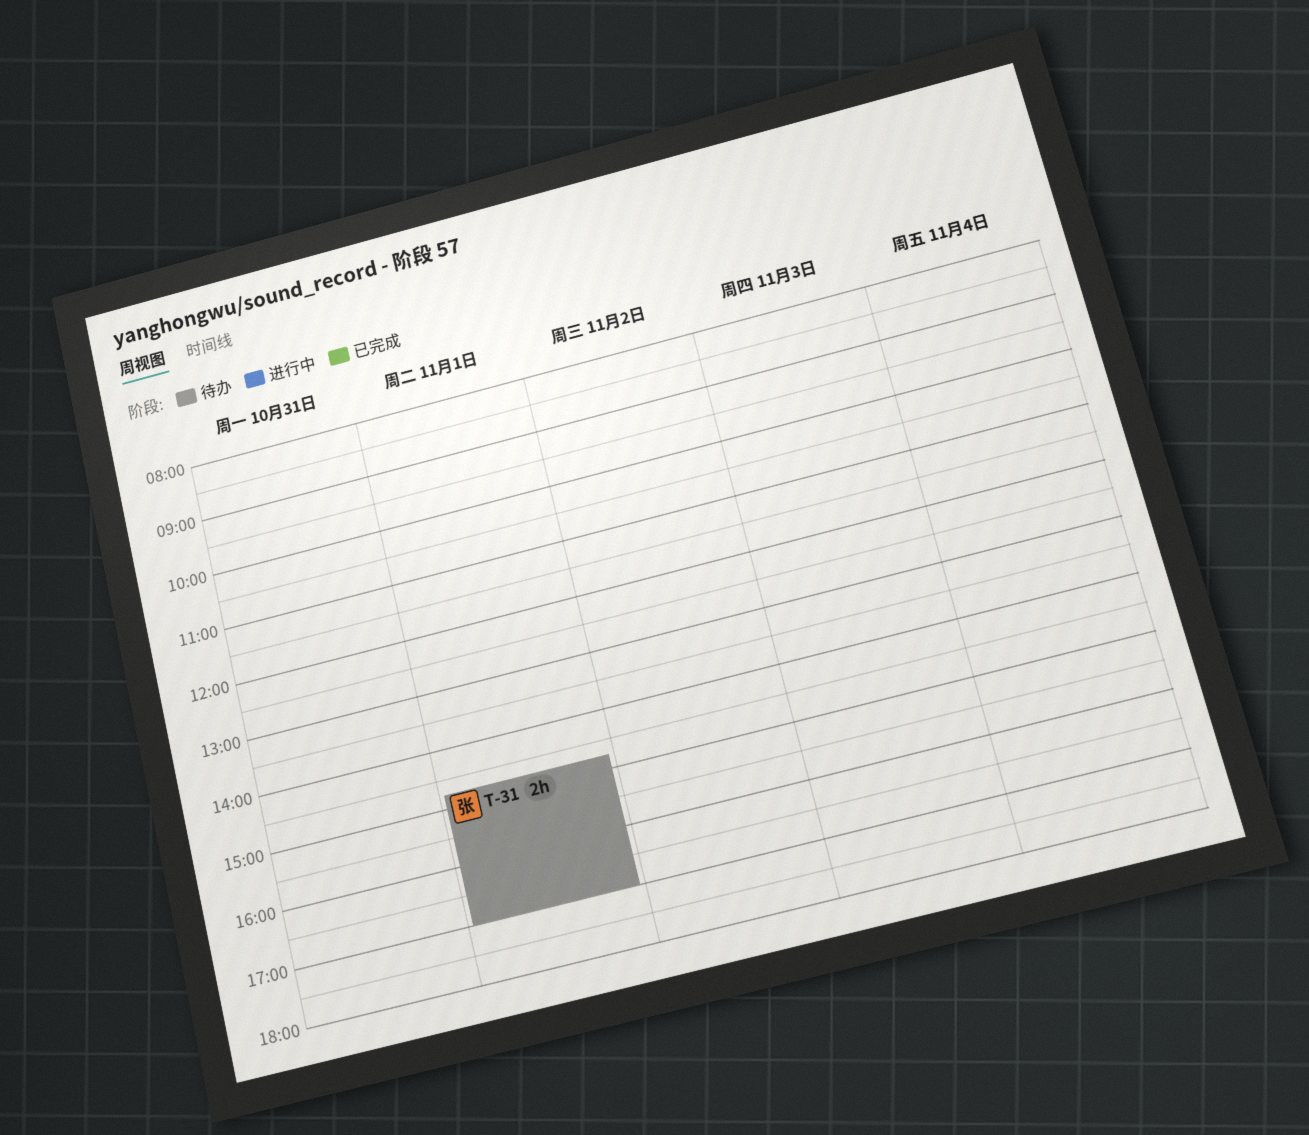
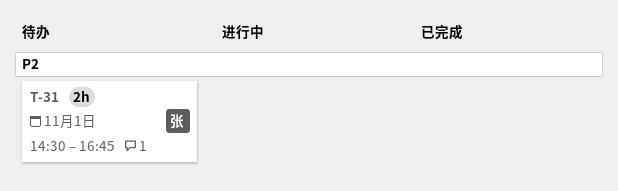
T-31, begins: 14:45 -> 14:30
T-31, ends: 17:00 -> 16:45

